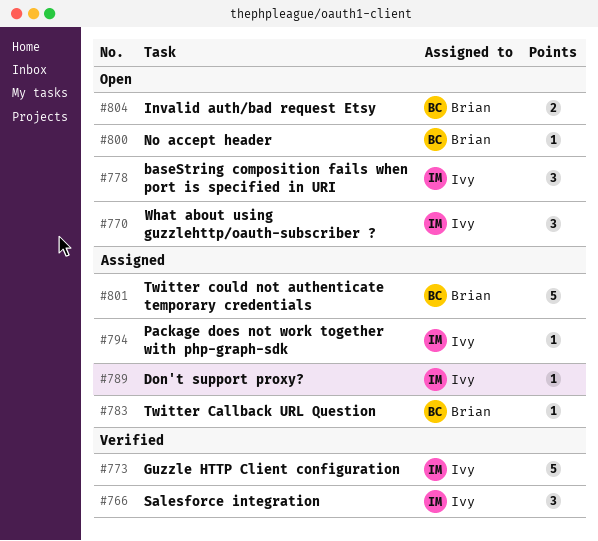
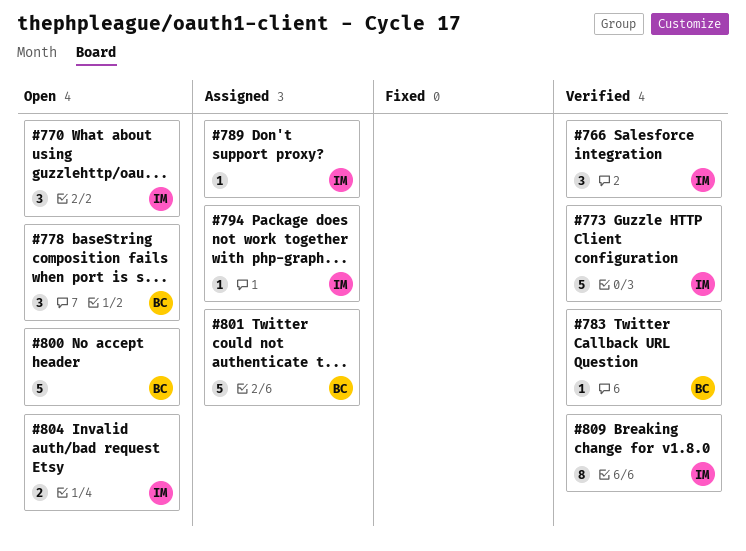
#778, owner: Ivy -> Brian
#783, status: Assigned -> Verified
#800, estimate: 1 -> 5
#804, owner: Brian -> Ivy
#809: none -> present

